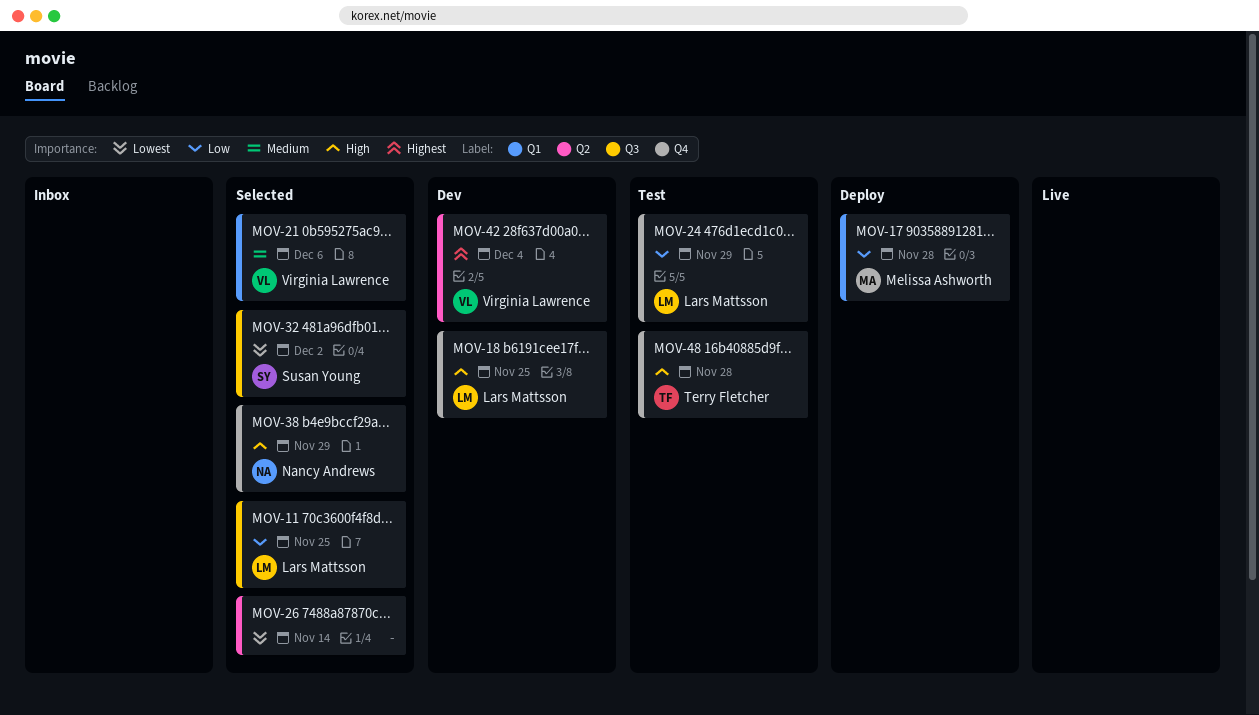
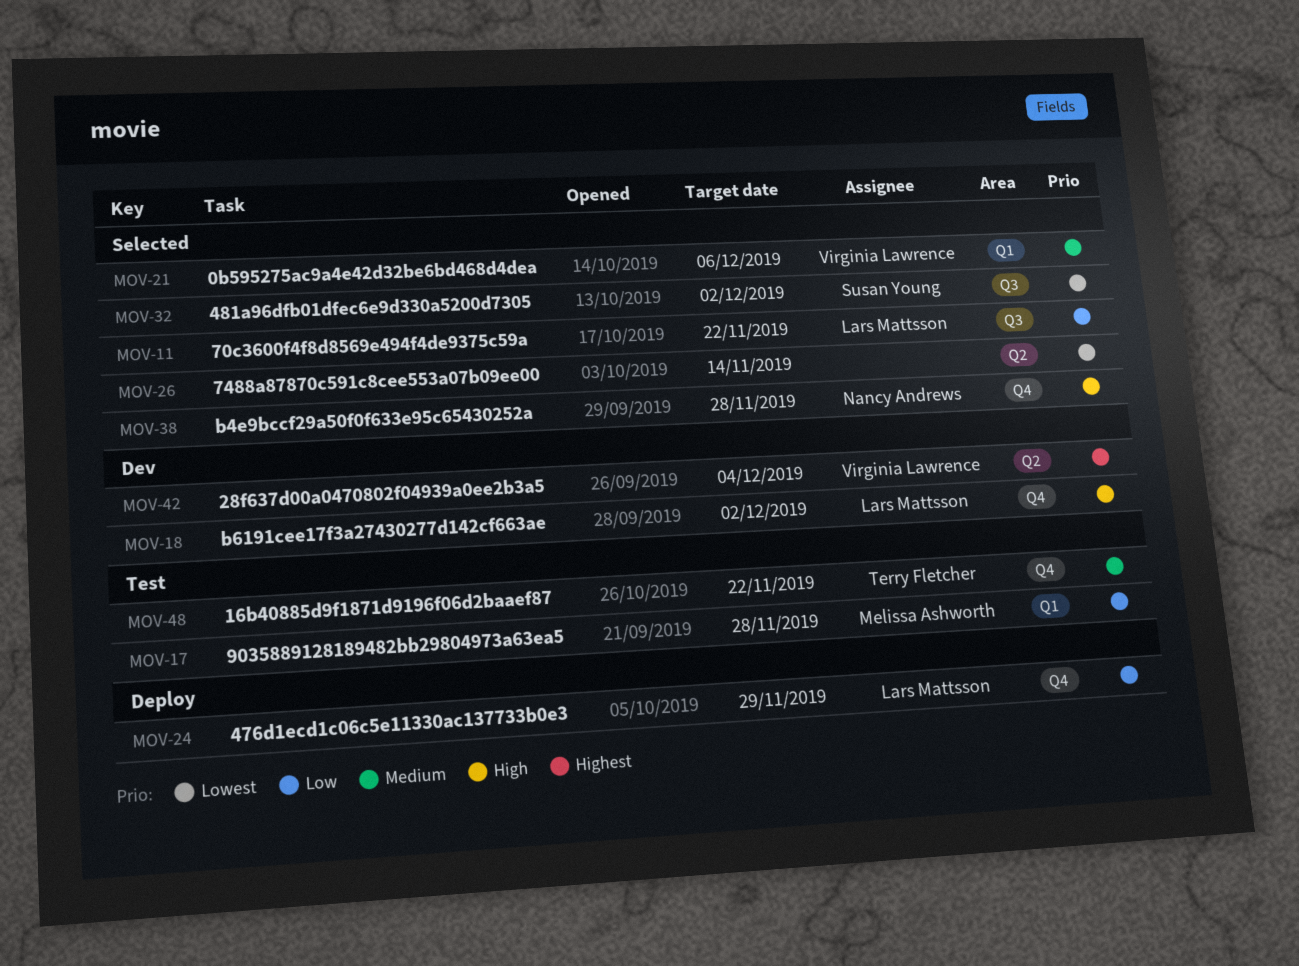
MOV-11, due: Nov 25 -> Nov 22
MOV-17, status: Deploy -> Test
MOV-18, due: Nov 25 -> Dec 2
MOV-24, status: Test -> Deploy
MOV-38, due: Nov 29 -> Nov 28
MOV-48, priority: High -> Medium
MOV-48, due: Nov 28 -> Nov 22

